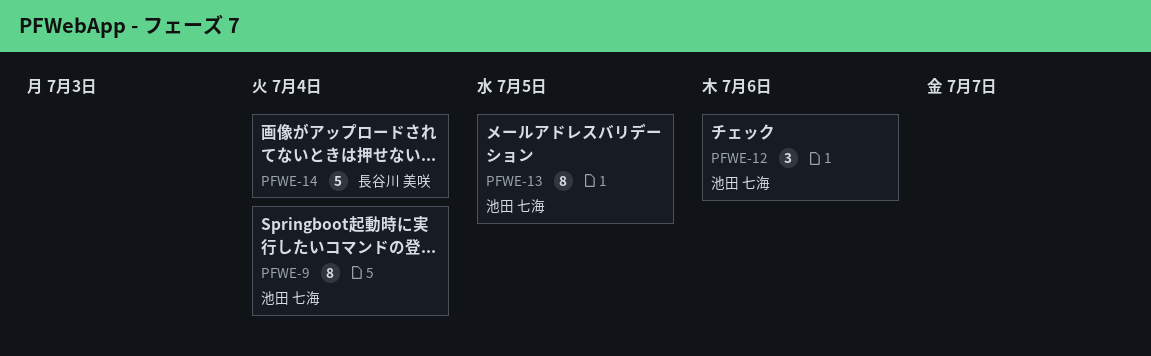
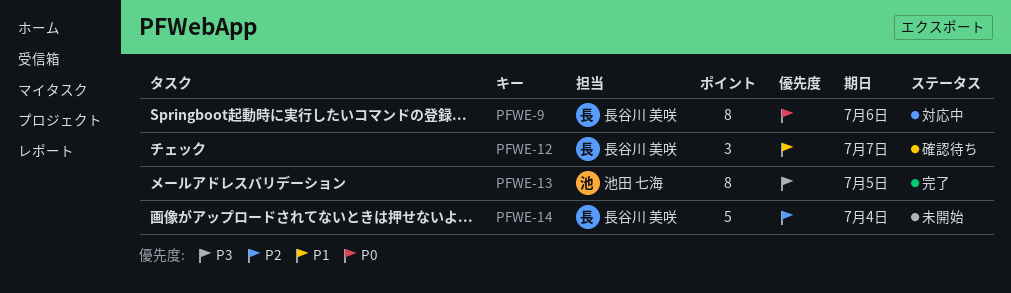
PFWE-9, owner: 池田 七海 -> 長谷川 美咲
PFWE-9, due: Jul 4 -> Jul 6
PFWE-12, owner: 池田 七海 -> 長谷川 美咲
PFWE-12, due: Jul 6 -> Jul 7

